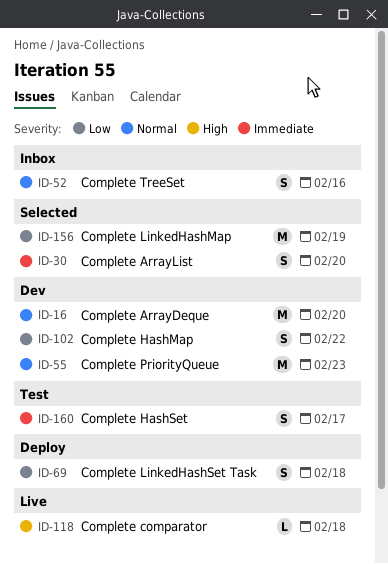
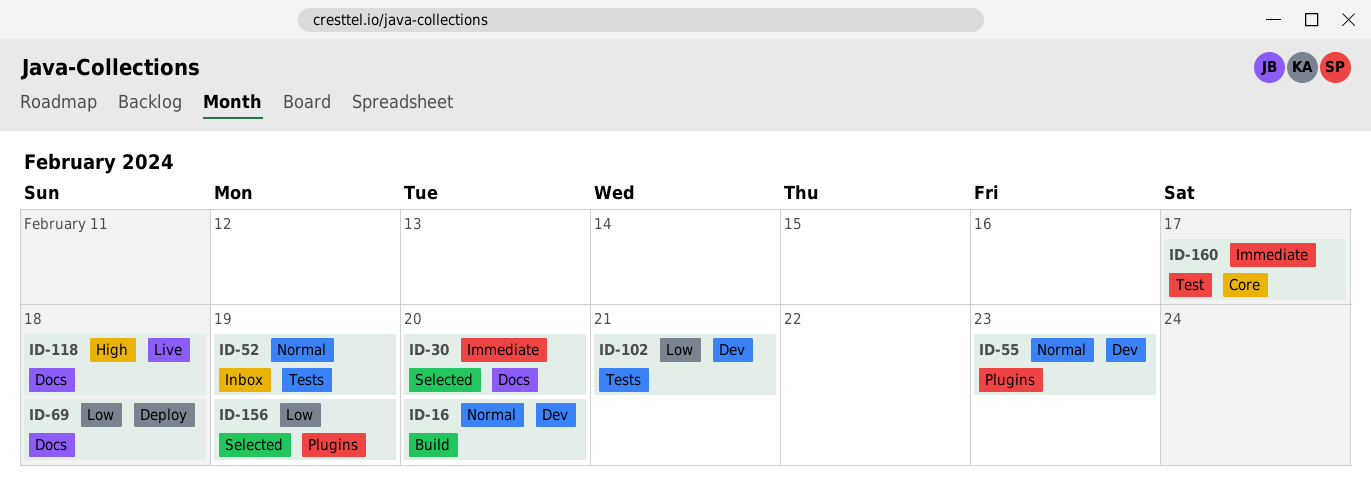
ID-52, due: Feb 16 -> Feb 19
ID-102, due: Feb 22 -> Feb 21

